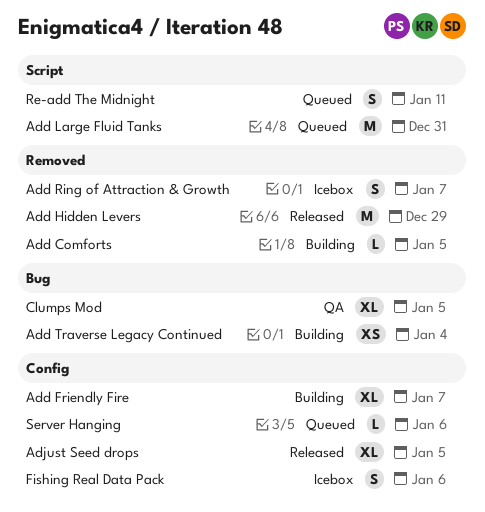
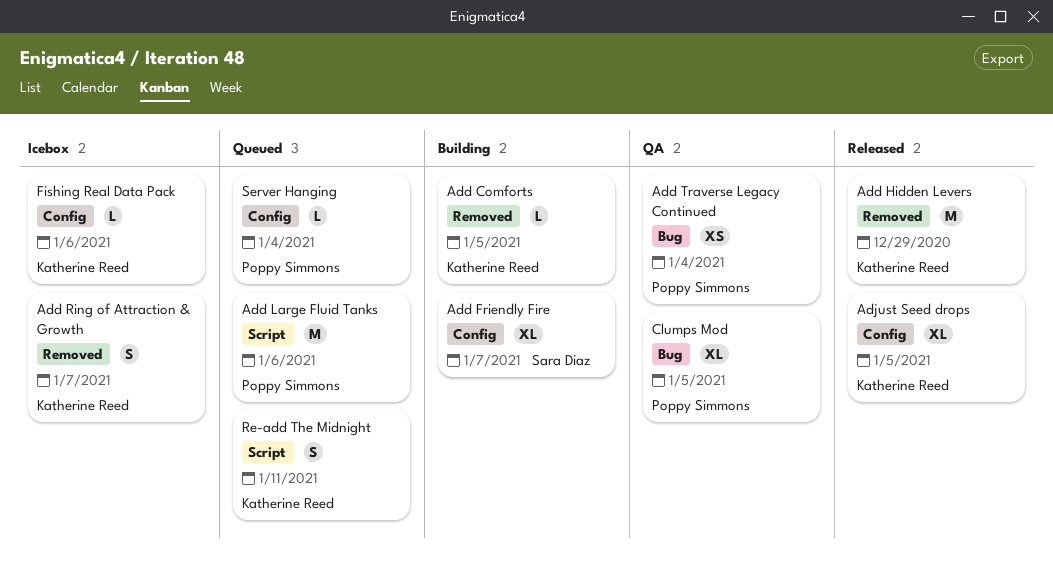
Add Large Fluid Tanks, due: Dec 31 -> Jan 6
Add Traverse Legacy Continued, status: Building -> QA
Fishing Real Data Pack, estimate: S -> L
Server Hanging, due: Jan 6 -> Jan 4

